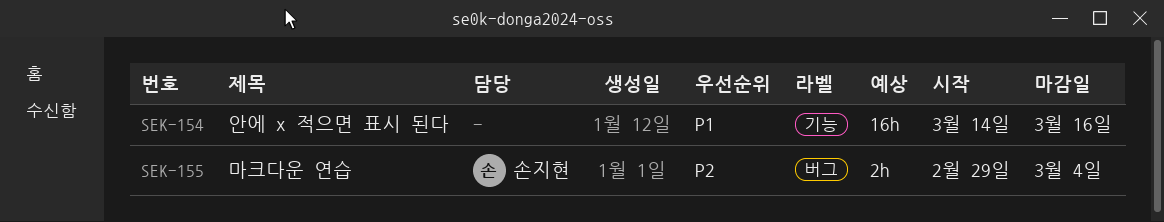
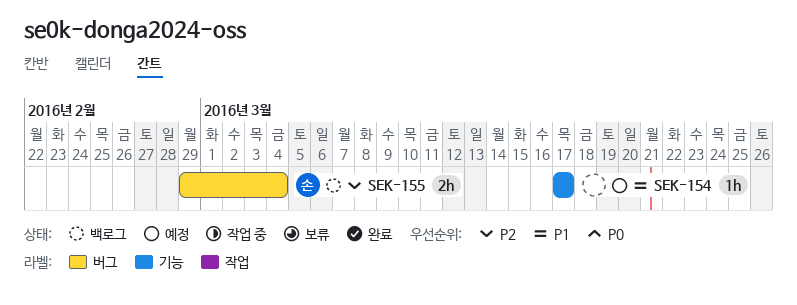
SEK-154, estimate: 16h -> 1h
SEK-154, start: Mar 14 -> Mar 17
SEK-154, due: Mar 16 -> Mar 17

